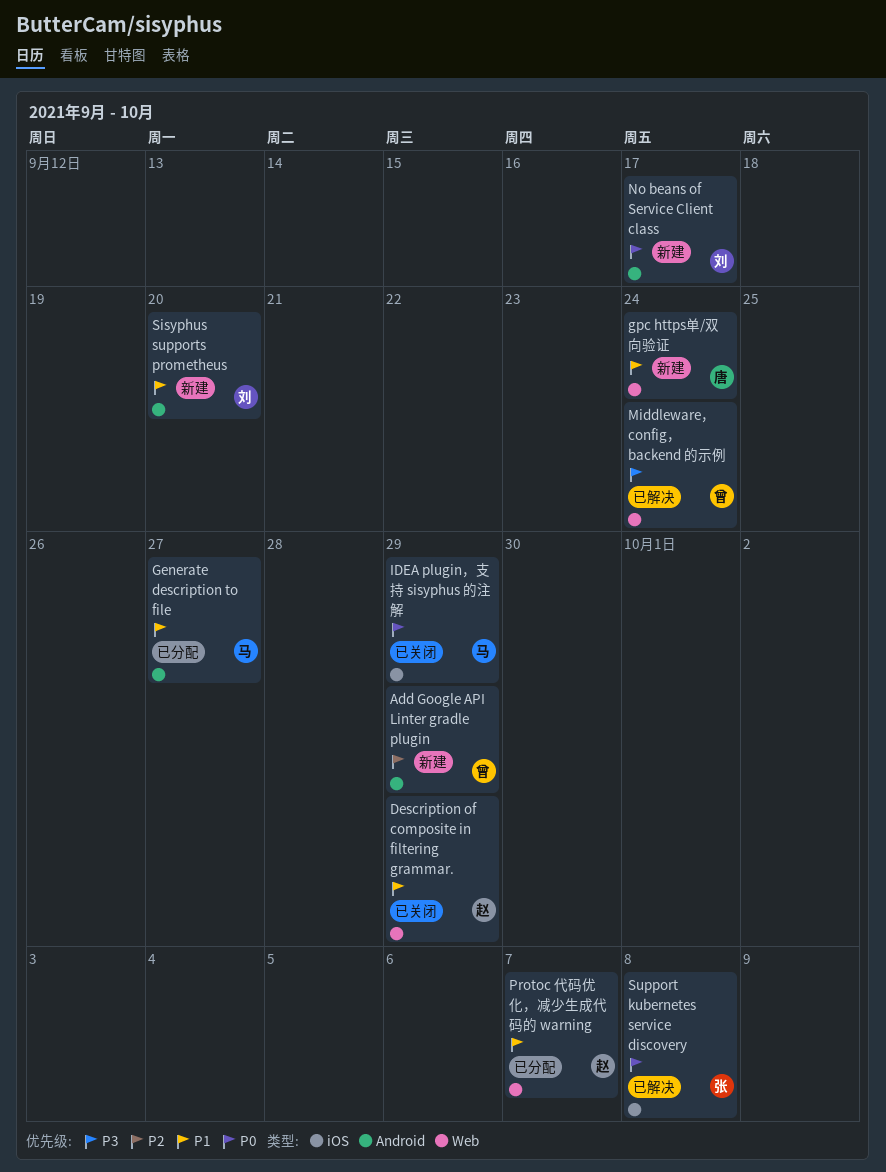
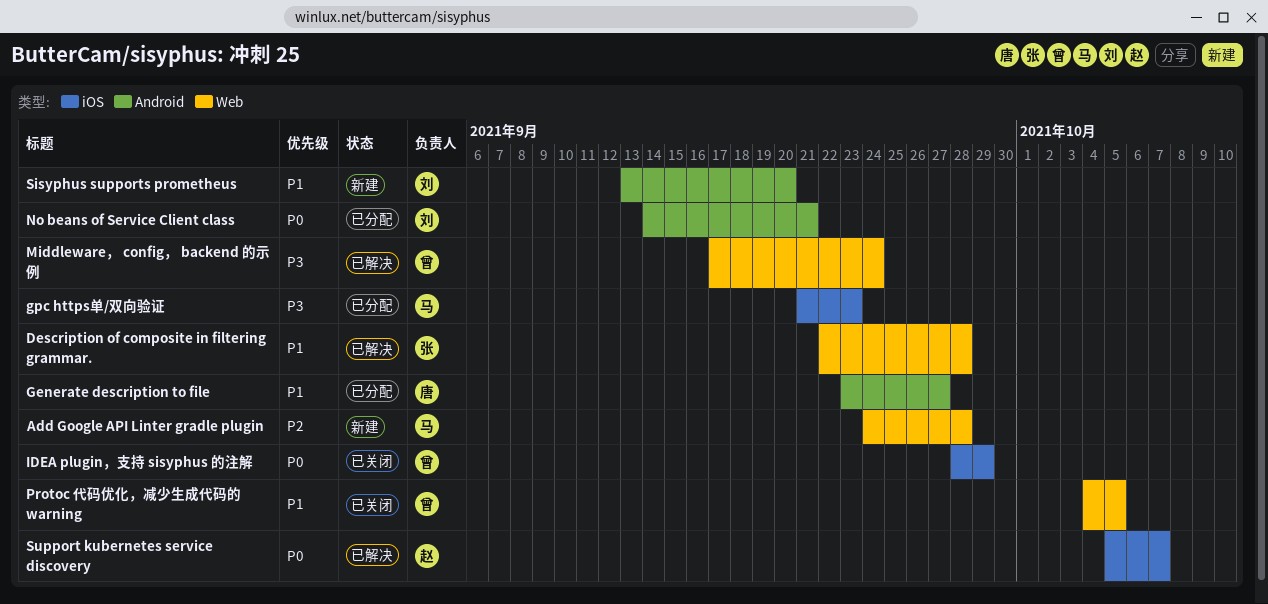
Add Google API Linter gradle plugin, owner: 曾 -> 马
Add Google API Linter gradle plugin, label: Android -> Web
Add Google API Linter gradle plugin, due: Sep 29 -> Sep 28
Description of composite in filtering grammar., status: 已关闭 -> 已解决
Description of composite in filtering grammar., owner: 赵 -> 张
Description of composite in filtering grammar., due: Sep 29 -> Sep 28
Generate description to file, owner: 马 -> 唐
gpc https单/双向验证, status: 新建 -> 已分配
gpc https单/双向验证, owner: 唐 -> 马
gpc https单/双向验证, priority: P1 -> P3
gpc https单/双向验证, label: Web -> iOS
gpc https单/双向验证, due: Sep 24 -> Sep 23
IDEA plugin，支持 sisyphus 的注解, owner: 马 -> 曾
No beans of Service Client class, status: 新建 -> 已分配
No beans of Service Client class, due: Sep 17 -> Sep 21
Protoc 代码优化，减少生成代码的 warning, status: 已分配 -> 已关闭
Protoc 代码优化，减少生成代码的 warning, owner: 赵 -> 曾
Protoc 代码优化，减少生成代码的 warning, due: Oct 7 -> Oct 5
Support kubernetes service discovery, owner: 张 -> 赵
Support kubernetes service discovery, due: Oct 8 -> Oct 7

